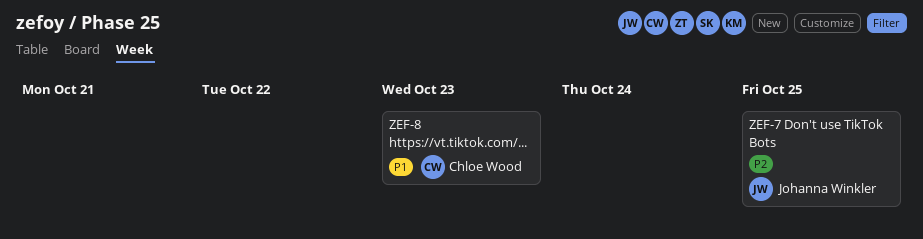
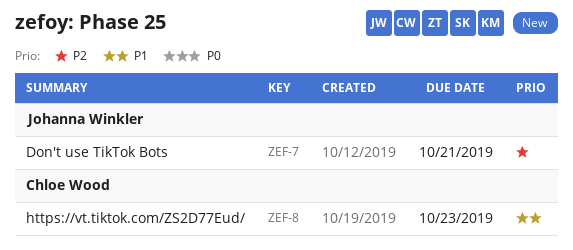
ZEF-7, due: Oct 25 -> Oct 21

